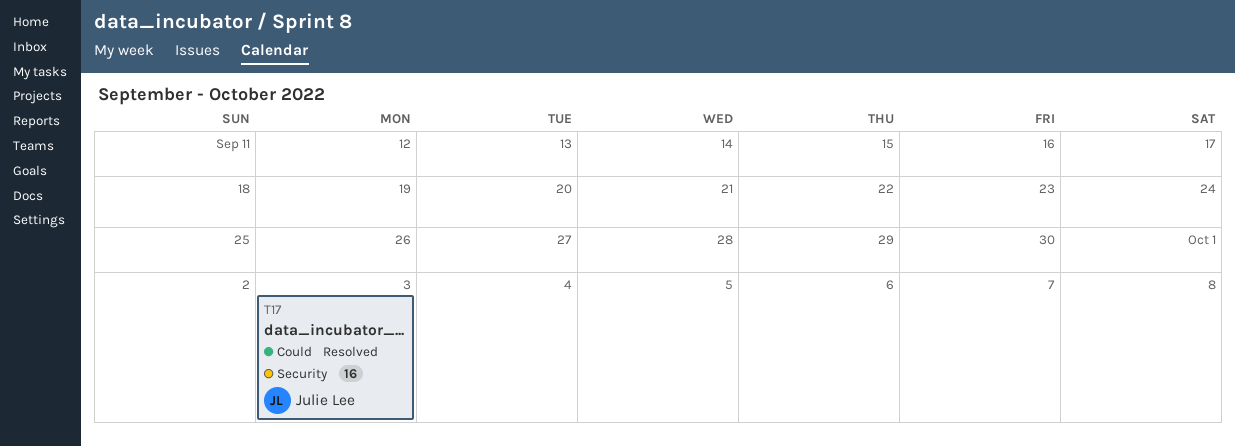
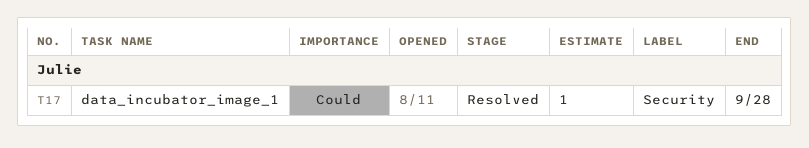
T17, estimate: 16 -> 1
T17, due: Oct 3 -> Sep 28

